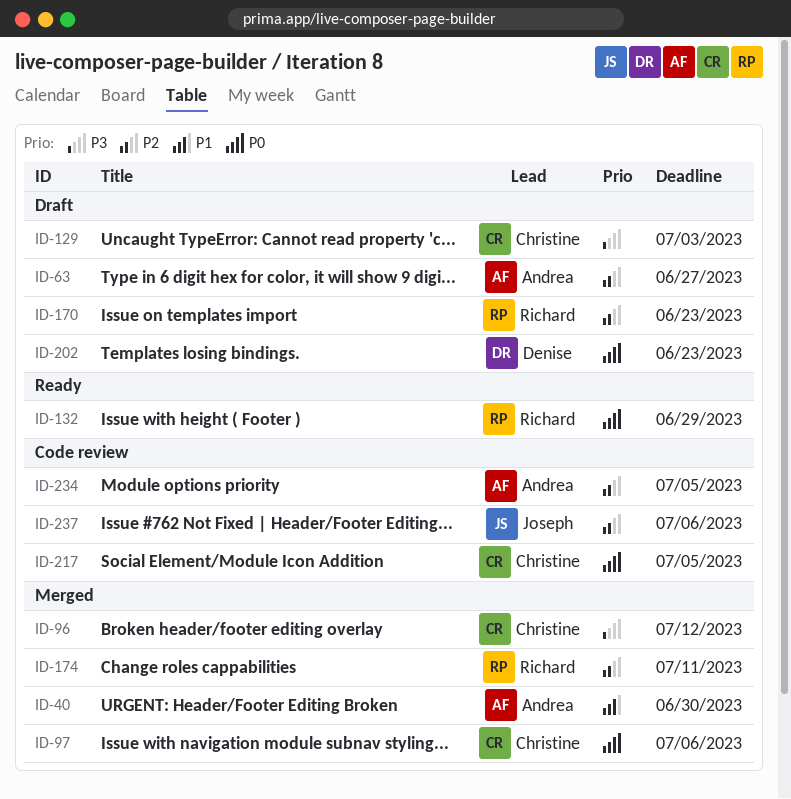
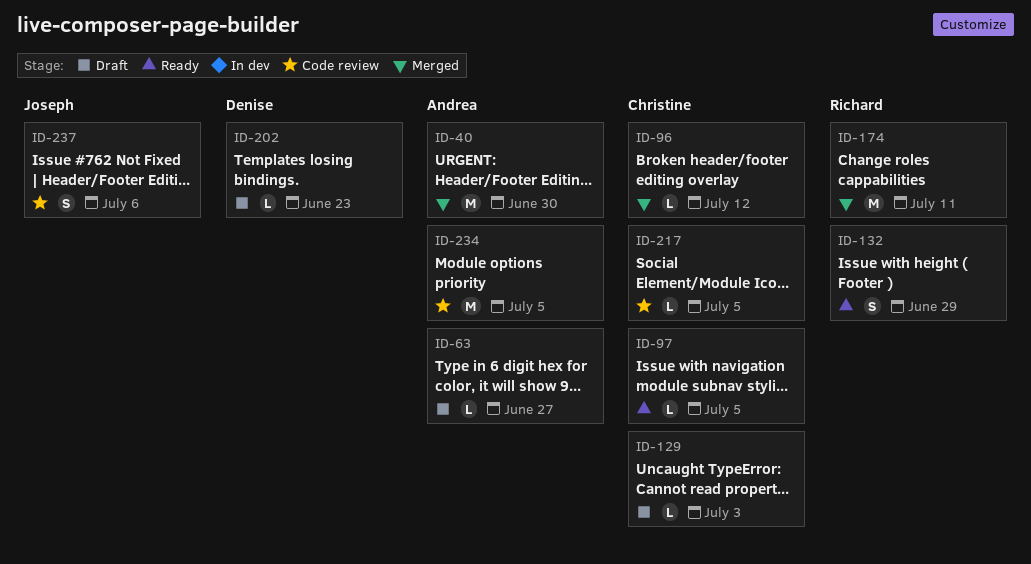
ID-97, status: Merged -> Ready
ID-97, due: Jul 6 -> Jul 5
ID-170: present -> none

